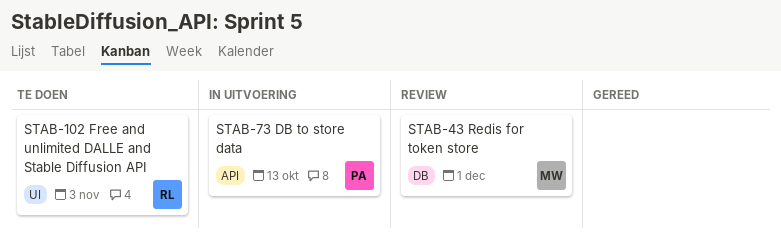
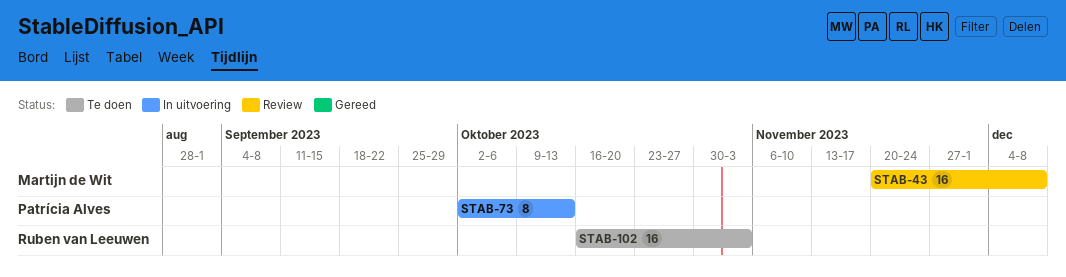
STAB-43, due: Dec 1 -> Dec 8

